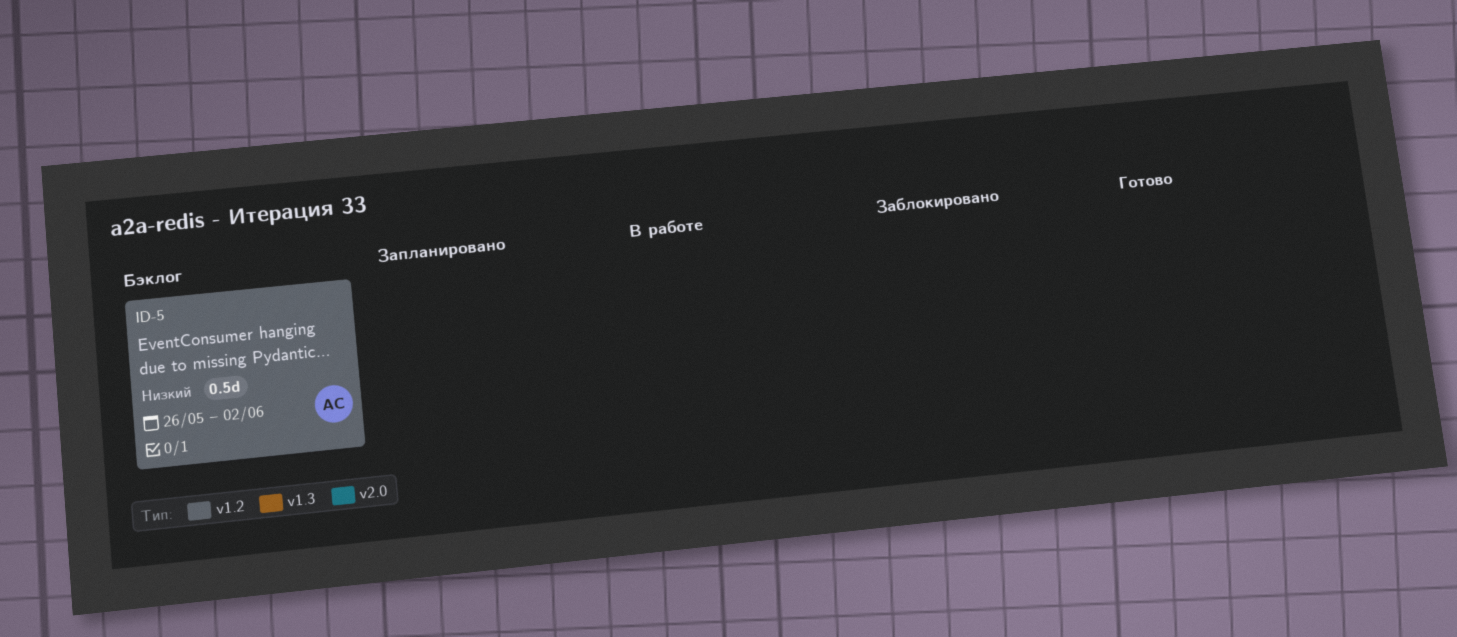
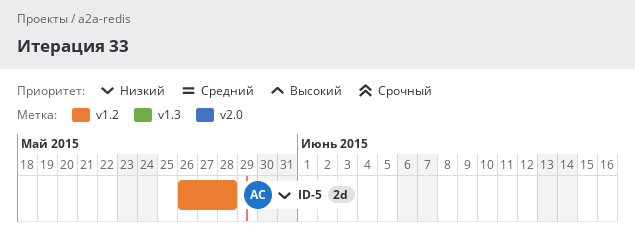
ID-5, estimate: 0.5d -> 2d
ID-5, due: Jun 2 -> May 28

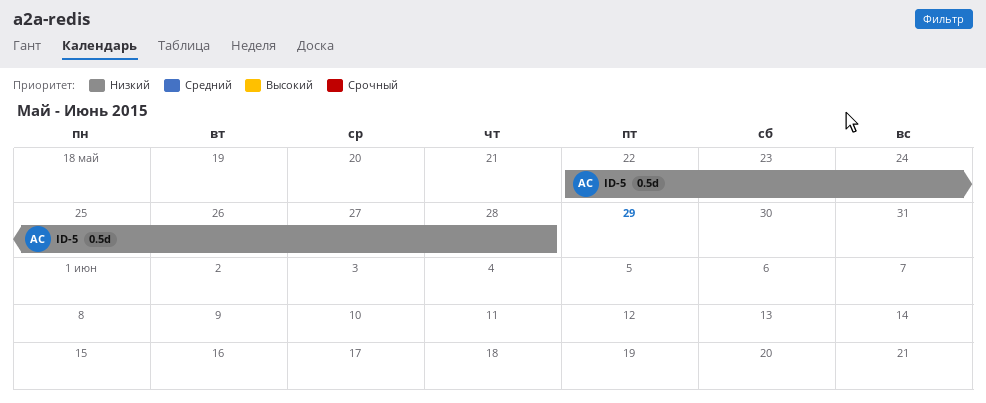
ID-5, estimate: 2d -> 0.5d
ID-5, start: May 26 -> May 22

